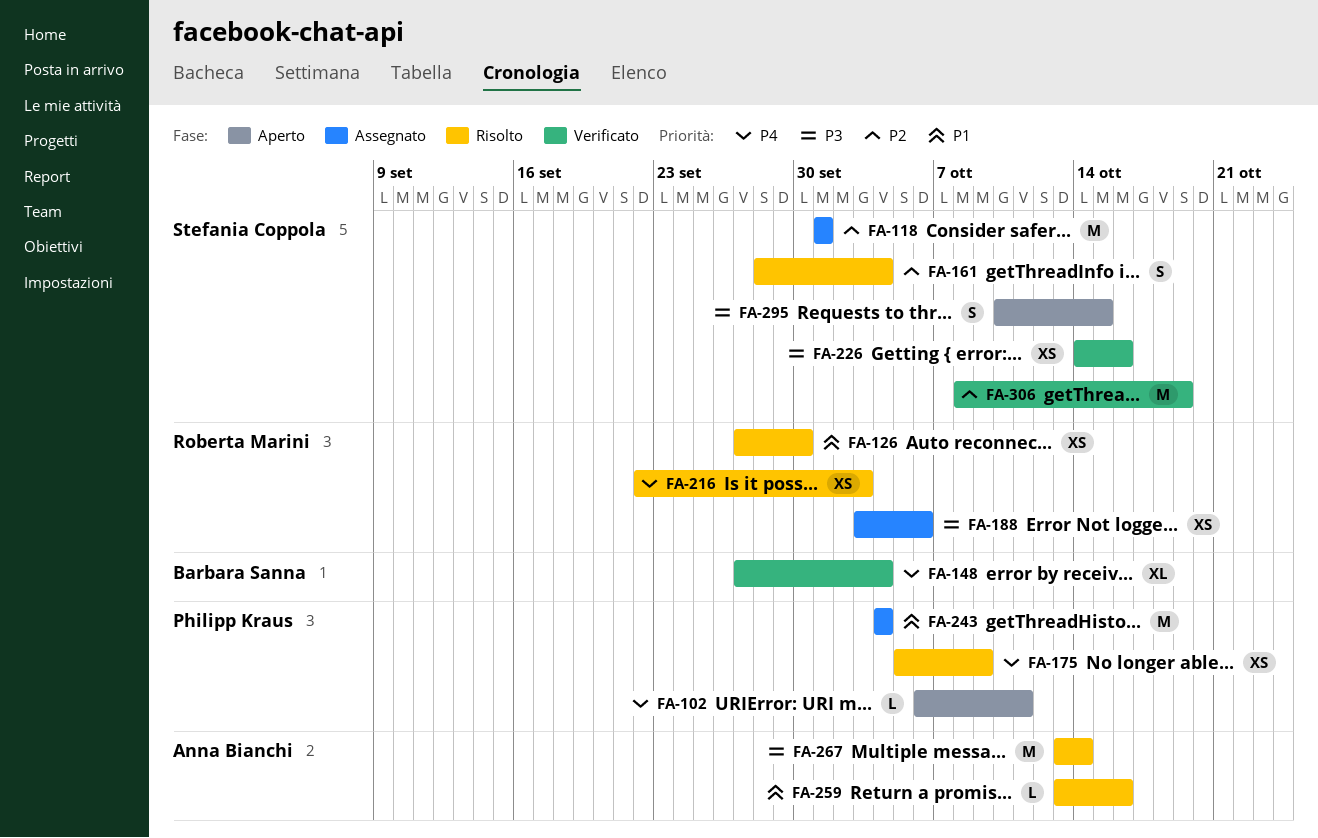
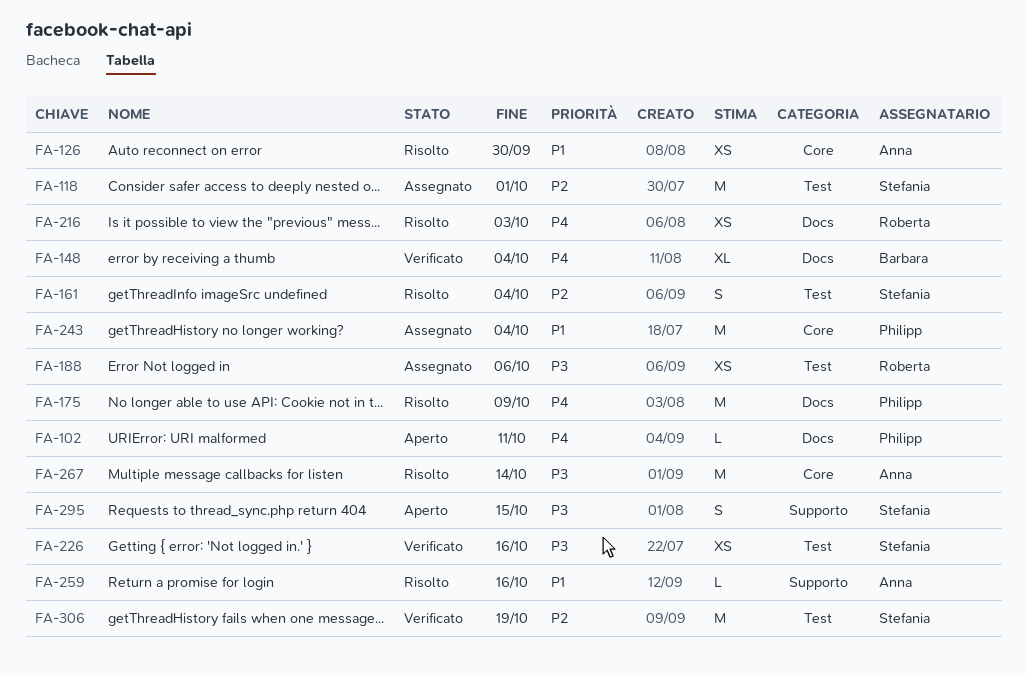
FA-126, owner: Roberta Marini -> Anna Bianchi
FA-175, estimate: XS -> M

